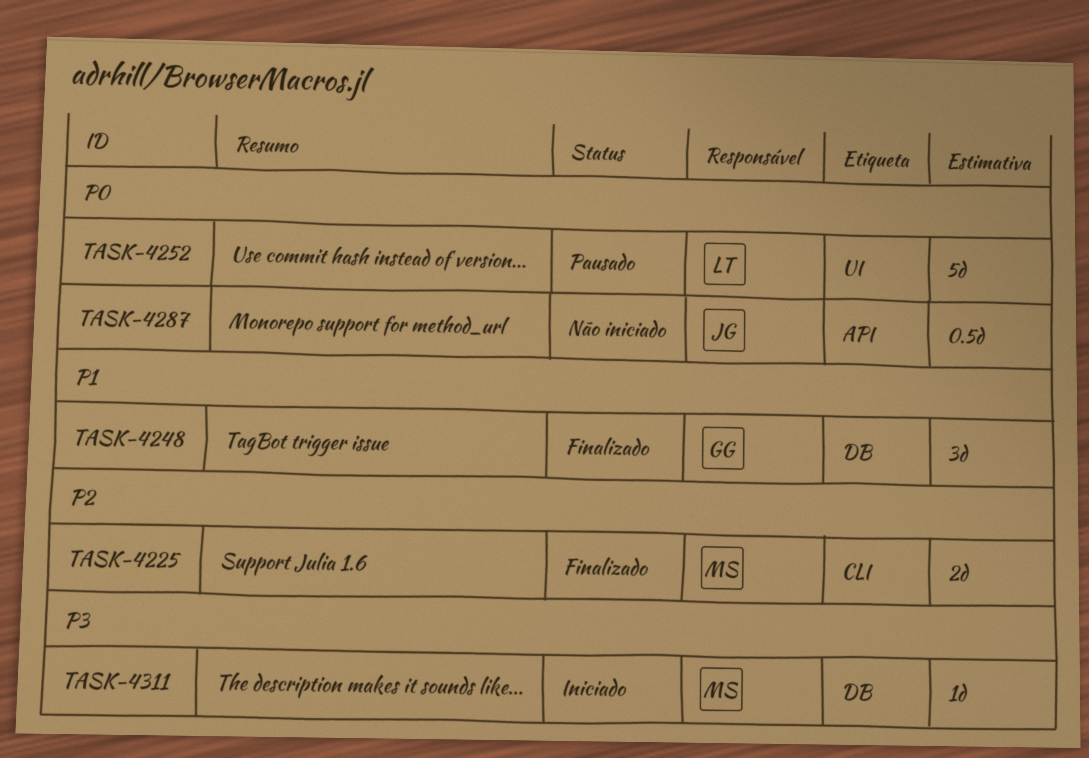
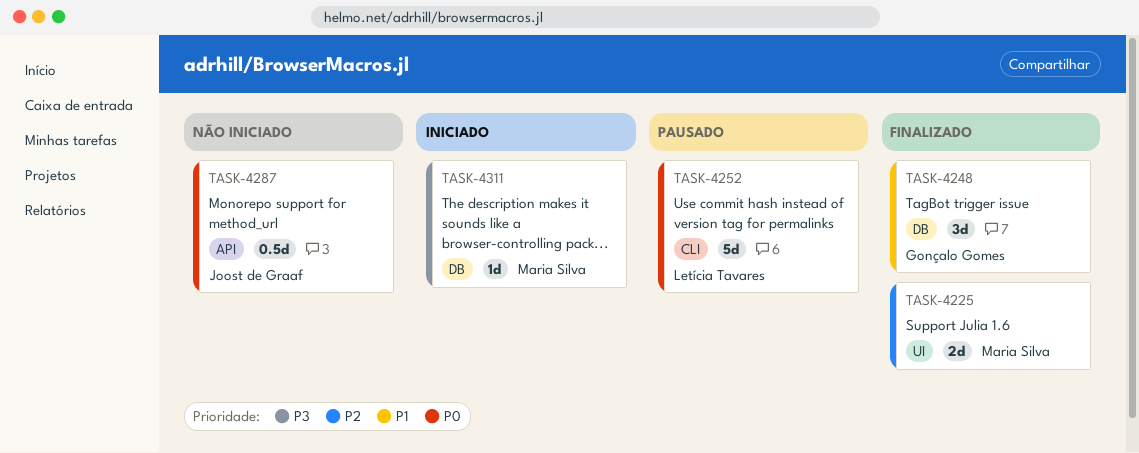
TASK-4225, label: CLI -> UI
TASK-4252, label: UI -> CLI

